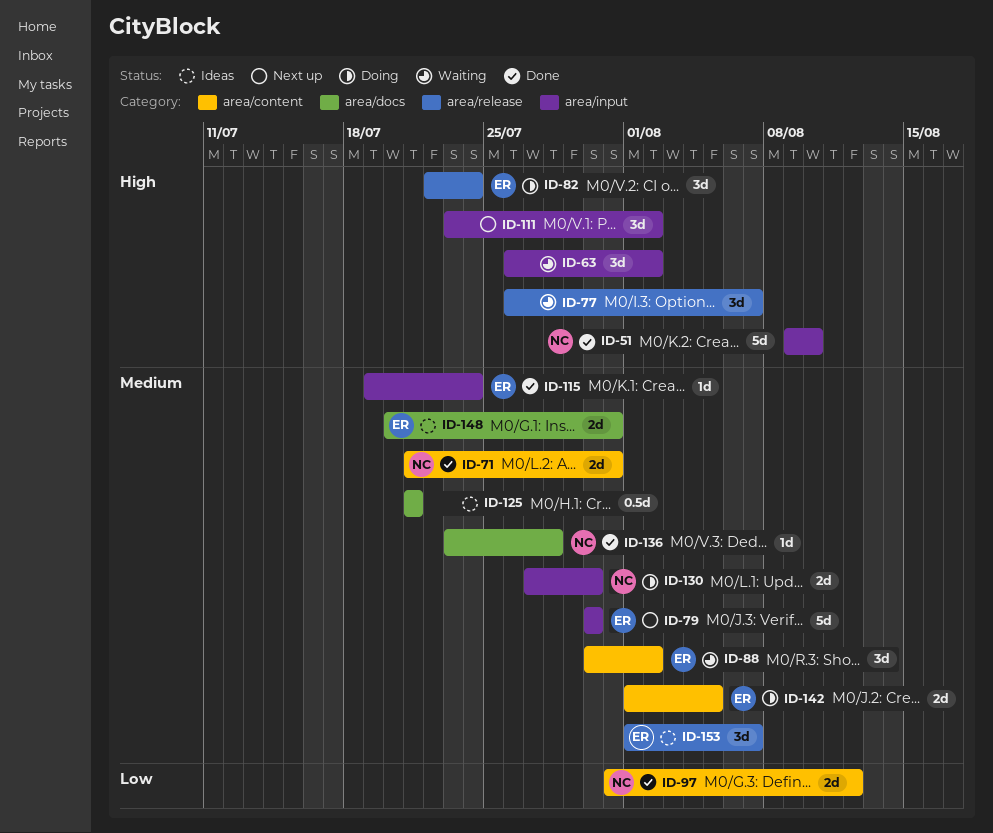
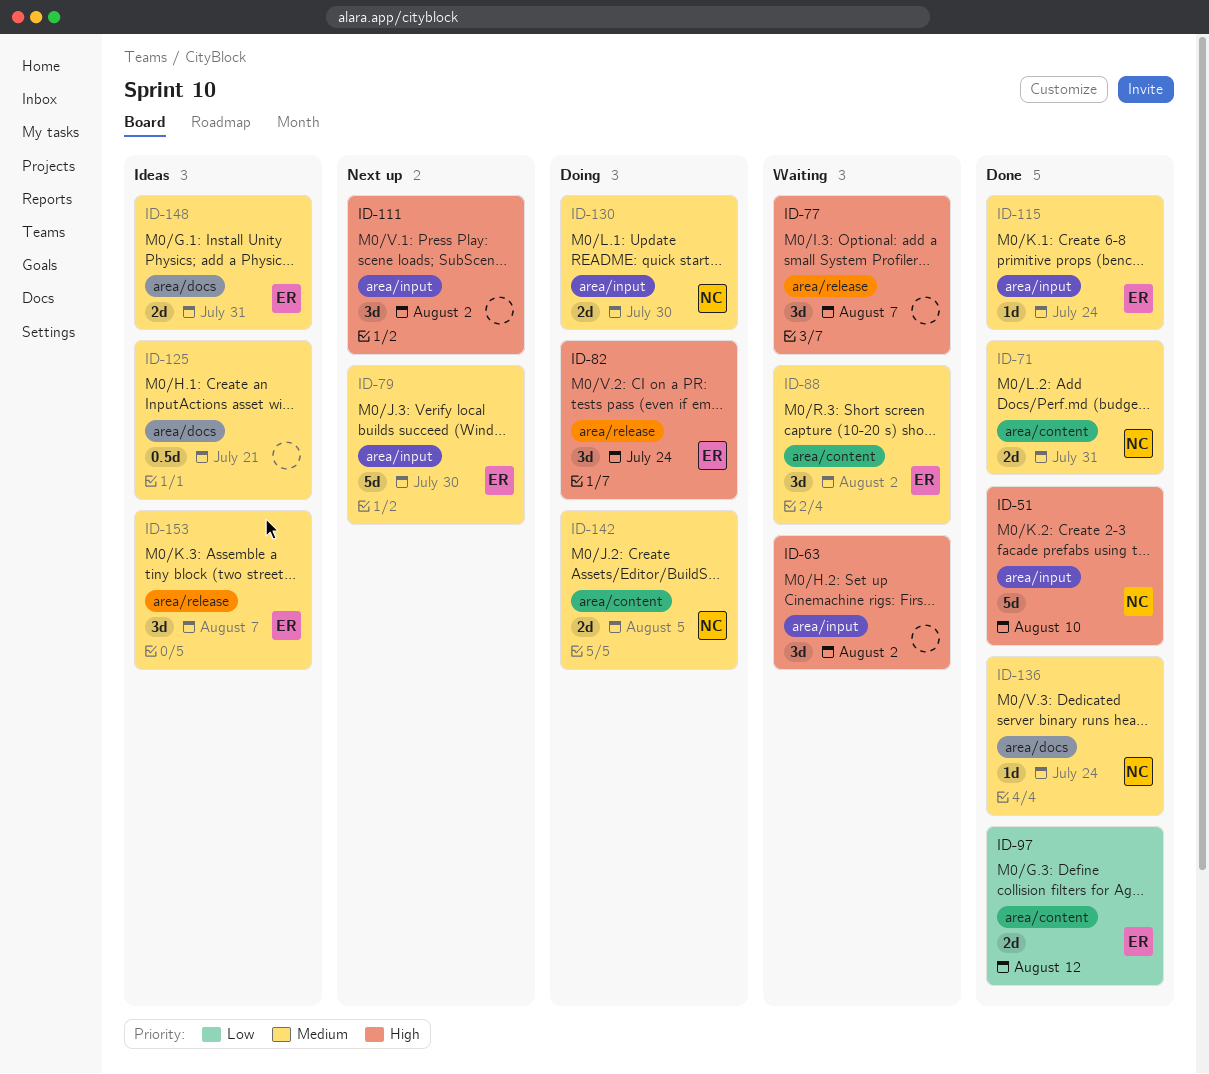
ID-97, owner: NC -> ER
ID-136, due: Jul 28 -> Jul 24
ID-142, owner: ER -> NC

